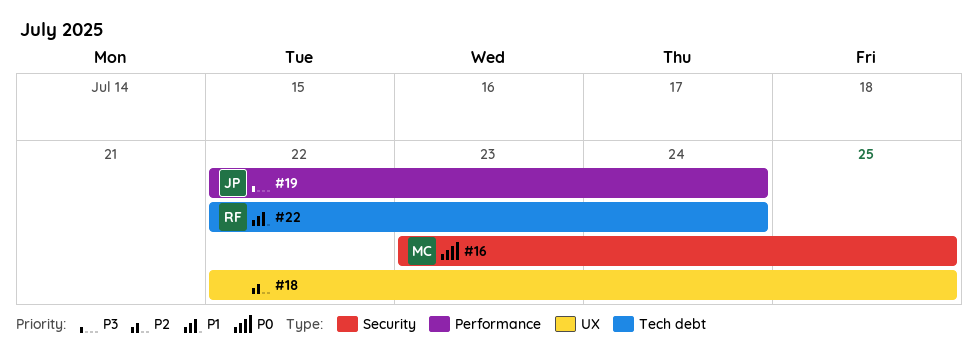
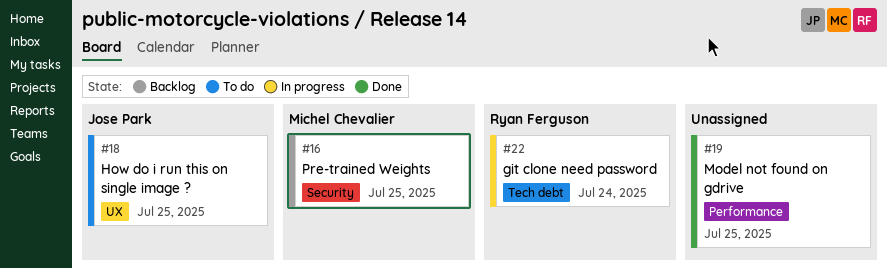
#18, owner: none -> Jose Park
#19, owner: Jose Park -> none
#19, due: Jul 24 -> Jul 25

